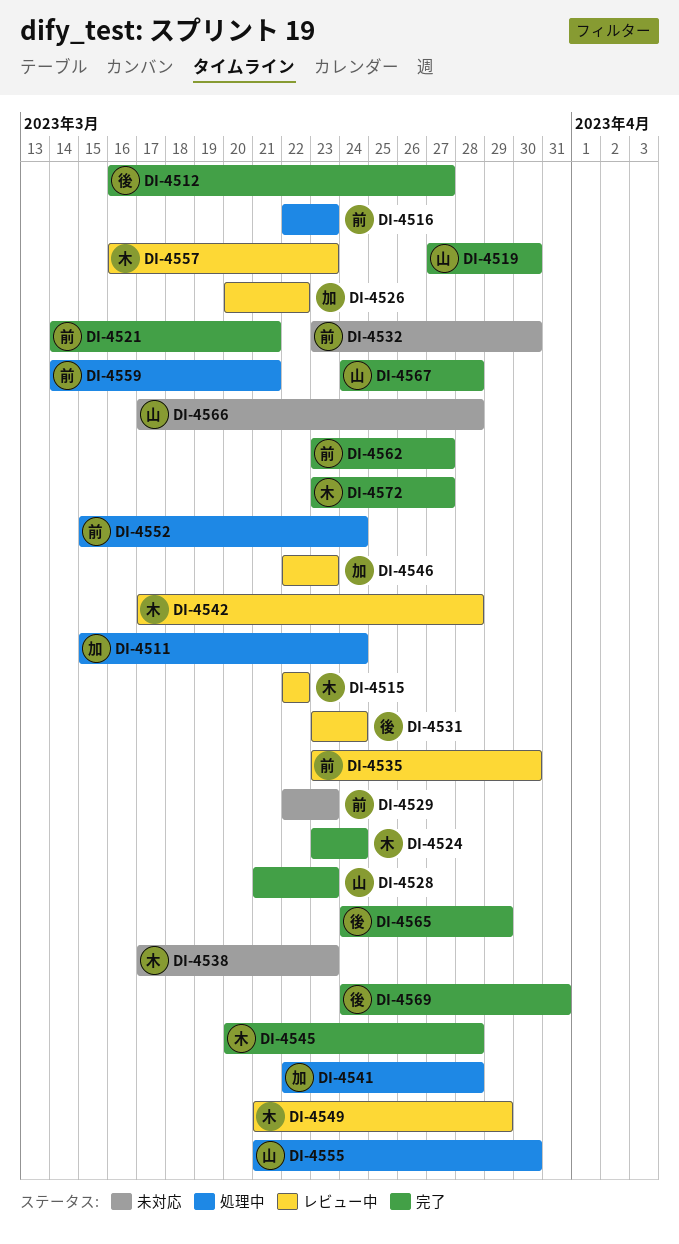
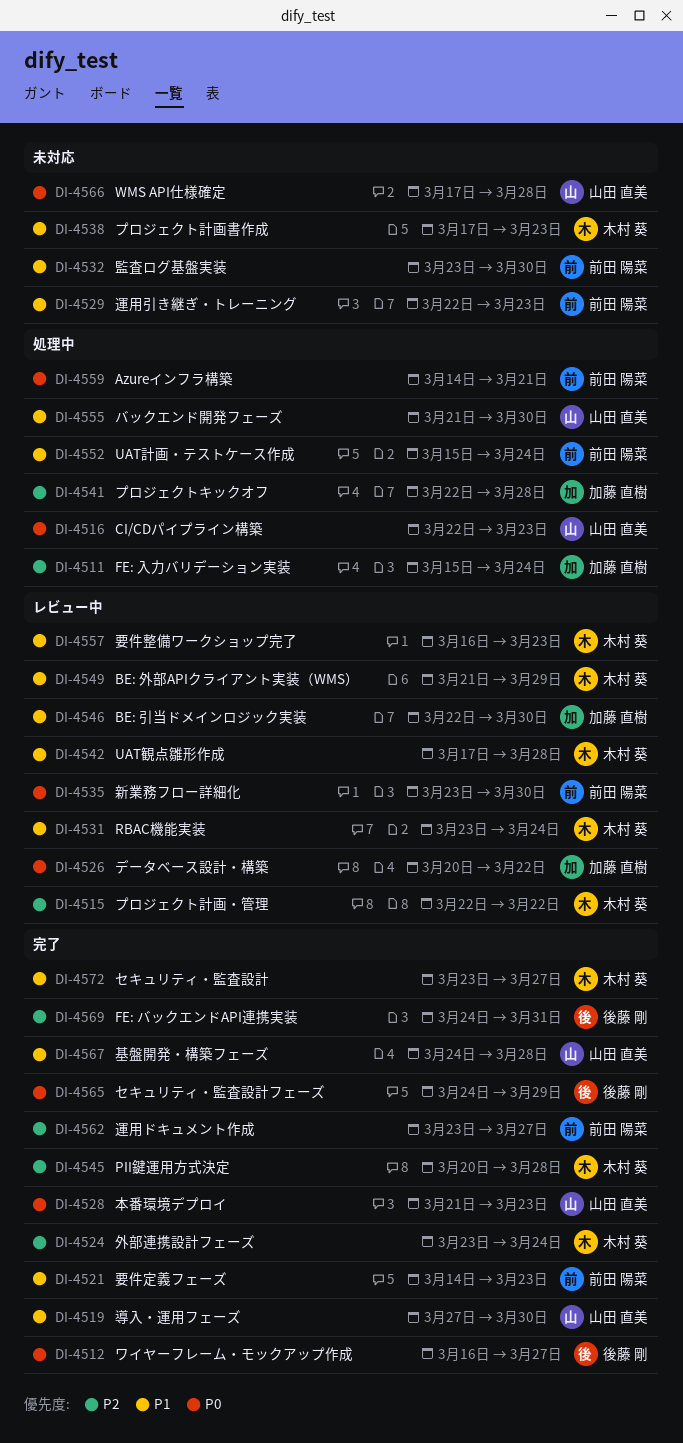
DI-4516, owner: 前田 陽菜 -> 山田 直美
DI-4521, due: Mar 21 -> Mar 23
DI-4531, owner: 後藤 剛 -> 木村 葵
DI-4546, due: Mar 23 -> Mar 30

